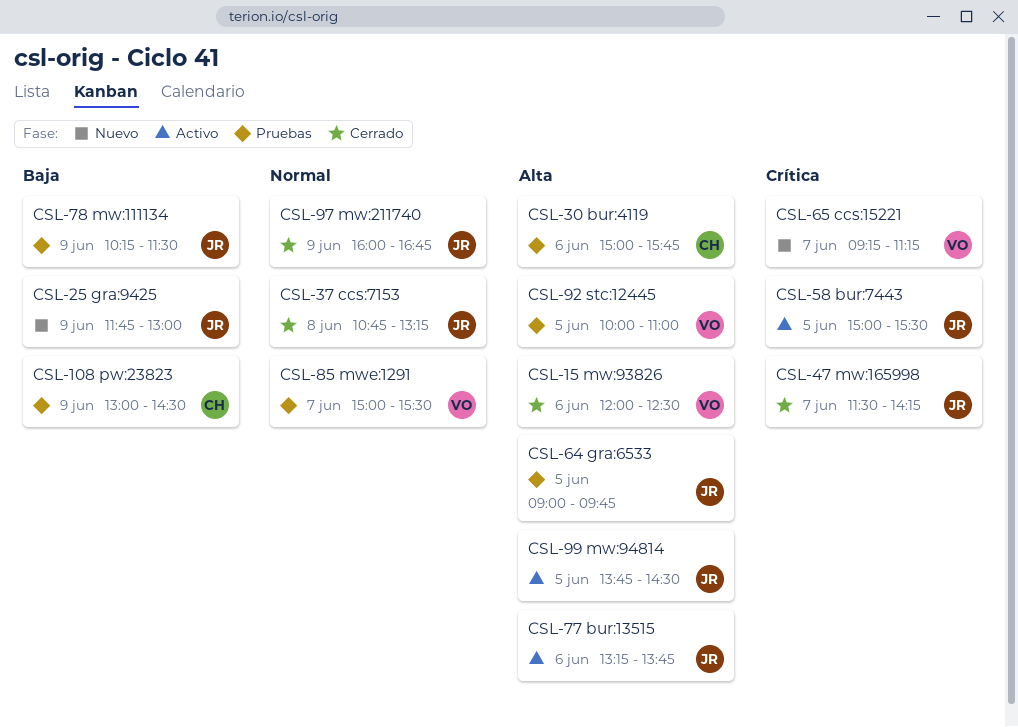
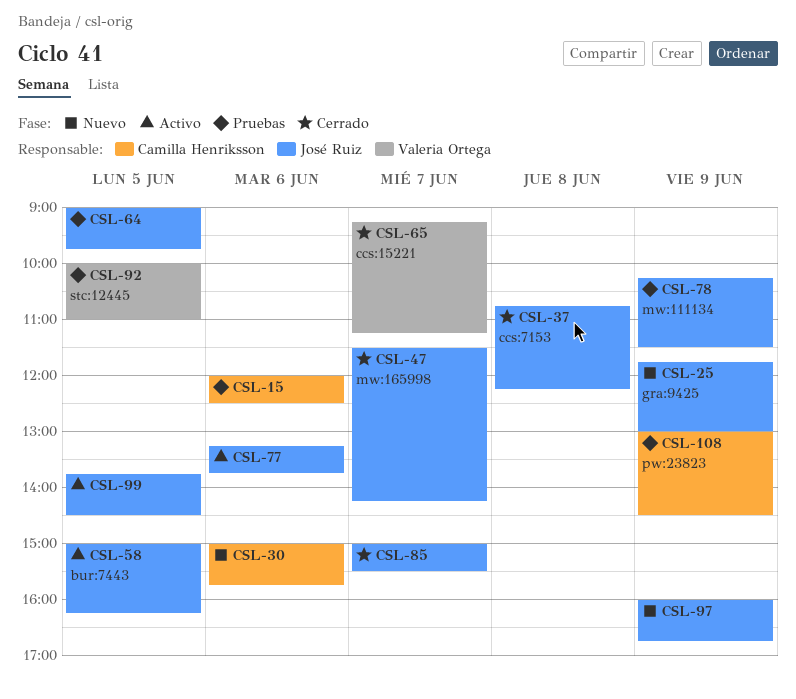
CSL-15, status: Cerrado -> Pruebas
CSL-15, owner: Valeria Ortega -> Camilla Henriksson
CSL-30, status: Pruebas -> Nuevo
CSL-37, ends: 13:15 -> 12:15
CSL-58, ends: 15:30 -> 16:15
CSL-65, status: Nuevo -> Cerrado
CSL-85, status: Pruebas -> Cerrado
CSL-85, owner: Valeria Ortega -> José Ruiz
CSL-97, status: Cerrado -> Nuevo

